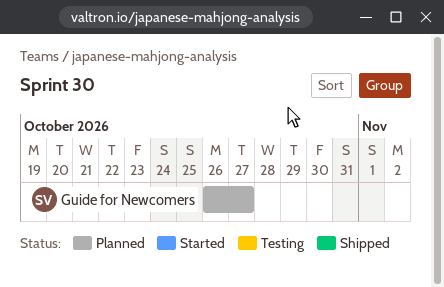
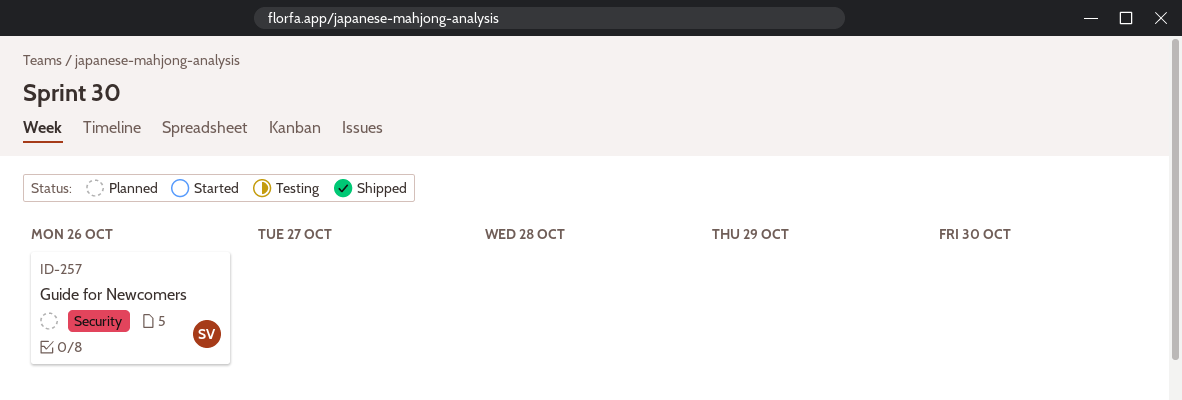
Guide for Newcomers, due: Oct 27 -> Oct 26

